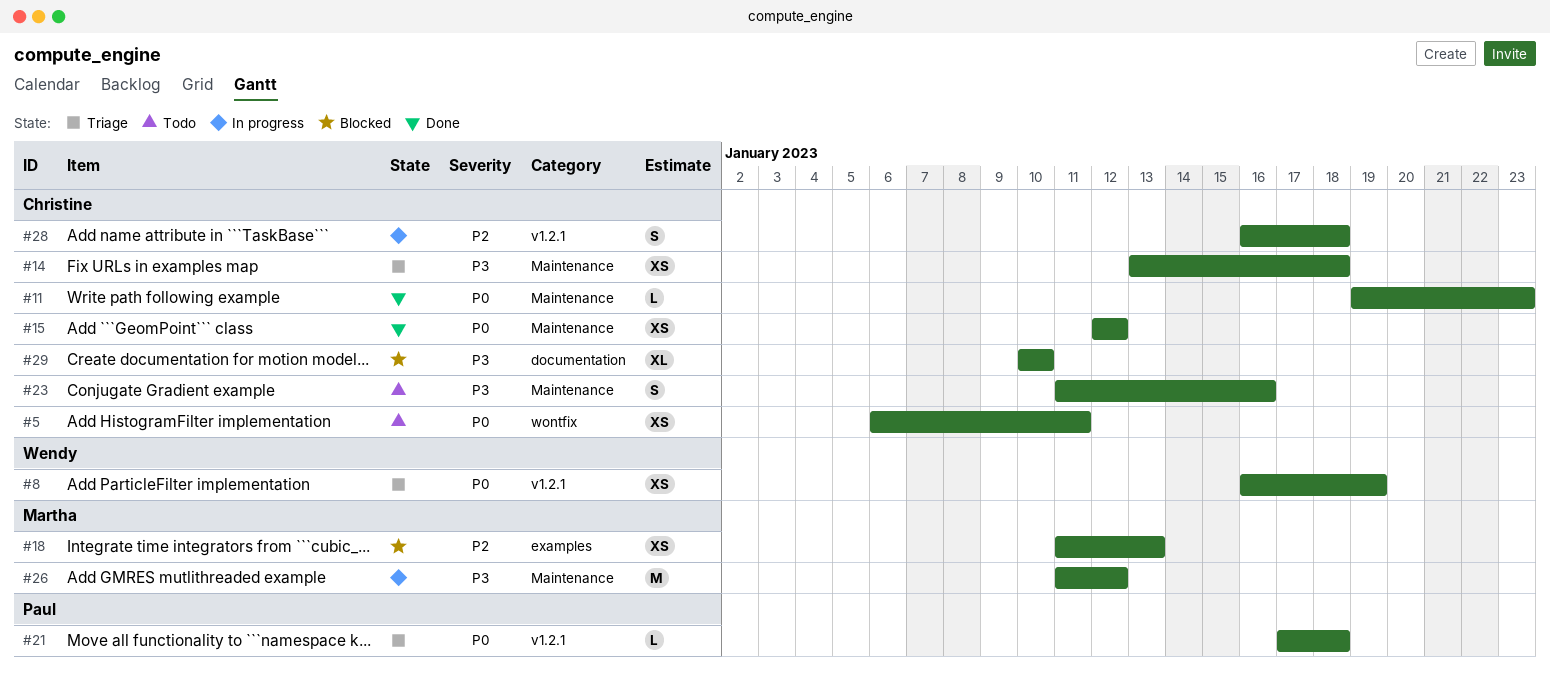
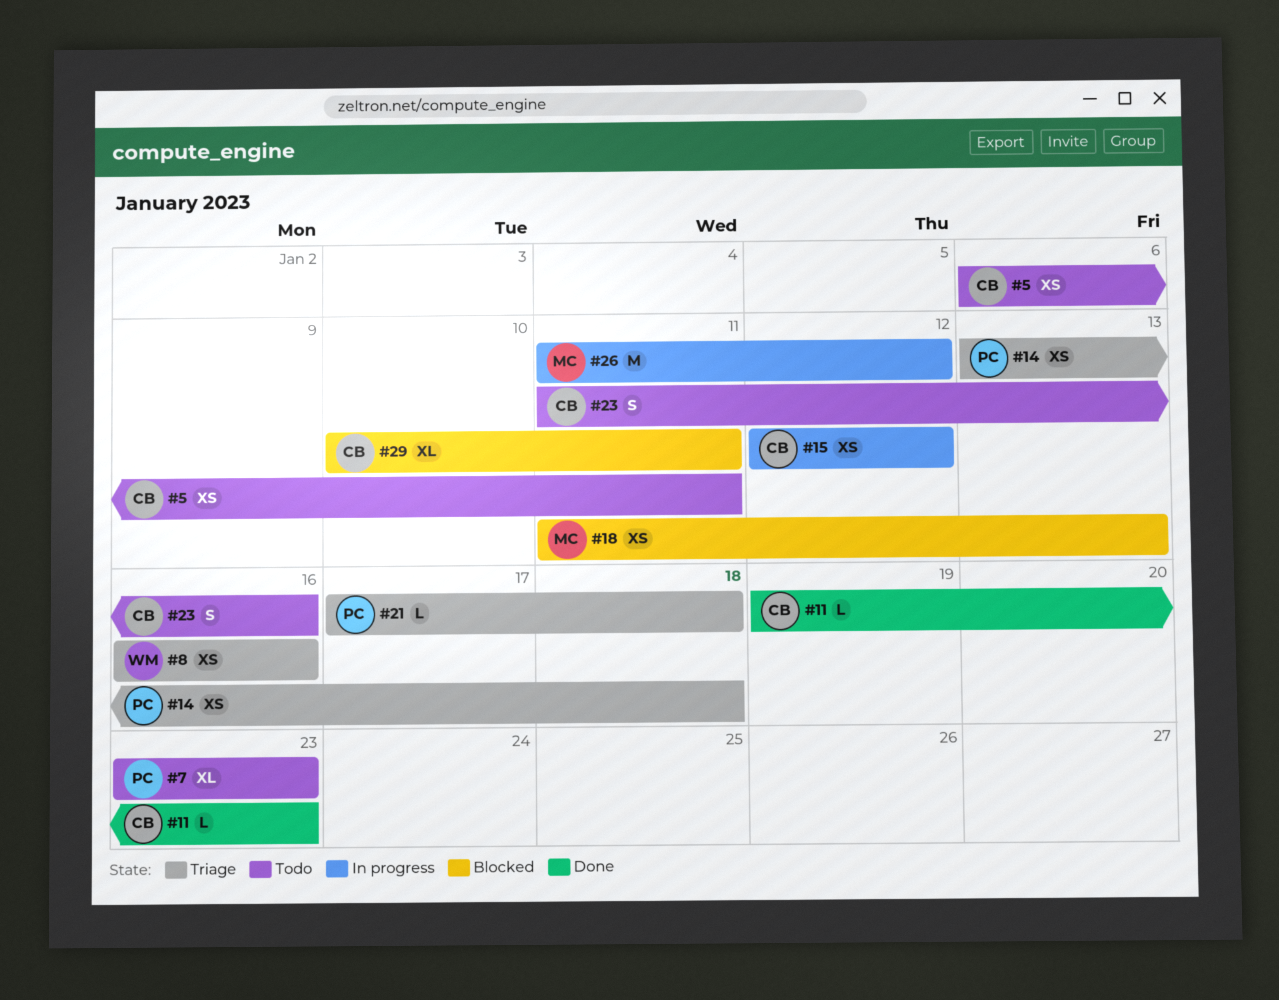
#7: none -> present
#8, due: Jan 19 -> Jan 16
#14, owner: Christine -> Paul
#15, status: Done -> In progress
#28: present -> none
#29, due: Jan 10 -> Jan 11

